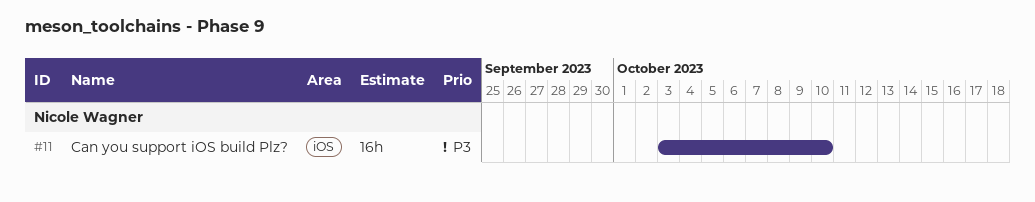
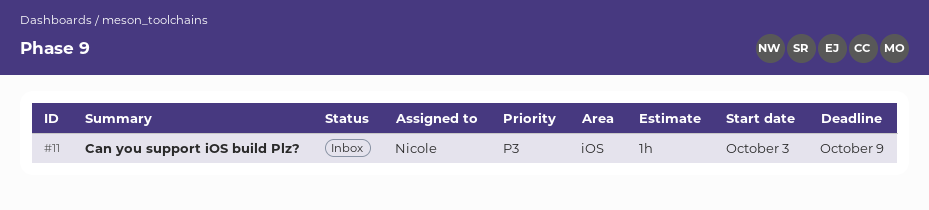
#11, estimate: 16h -> 1h
#11, due: Oct 10 -> Oct 9

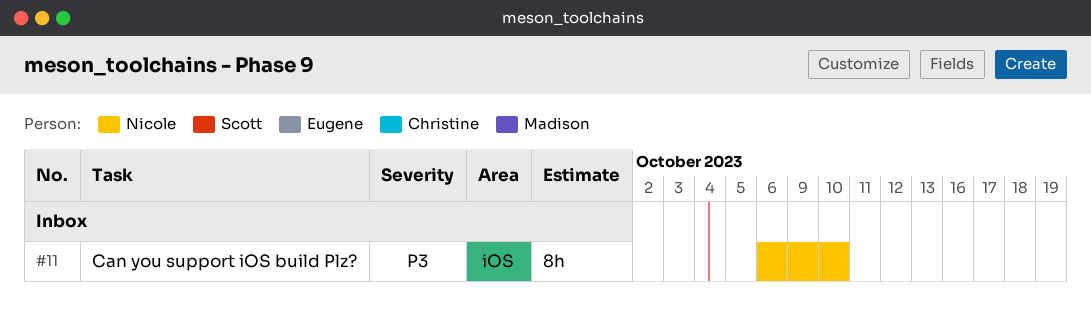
#11, estimate: 1h -> 8h
#11, start: Oct 3 -> Oct 6
#11, due: Oct 9 -> Oct 10

